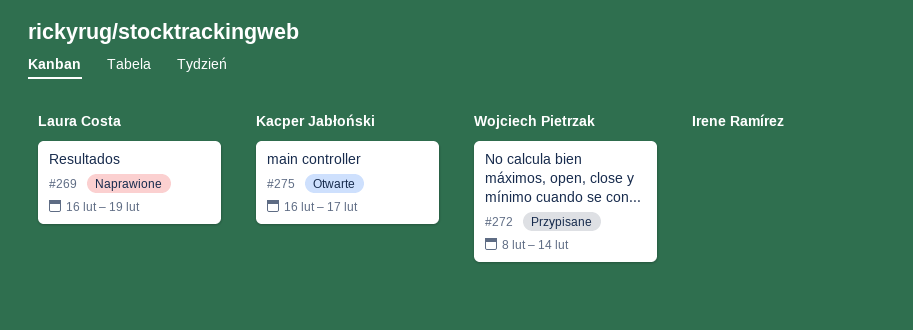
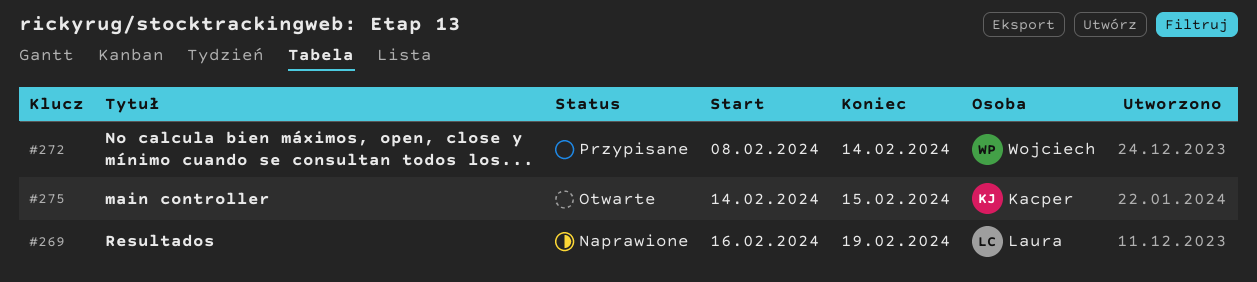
#275, start: Feb 16 -> Feb 14
#275, due: Feb 17 -> Feb 15

